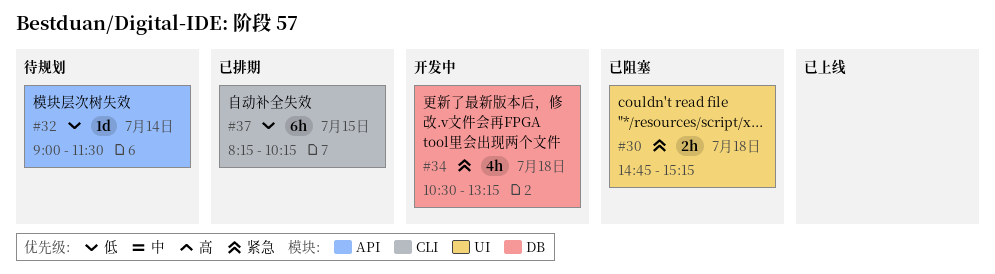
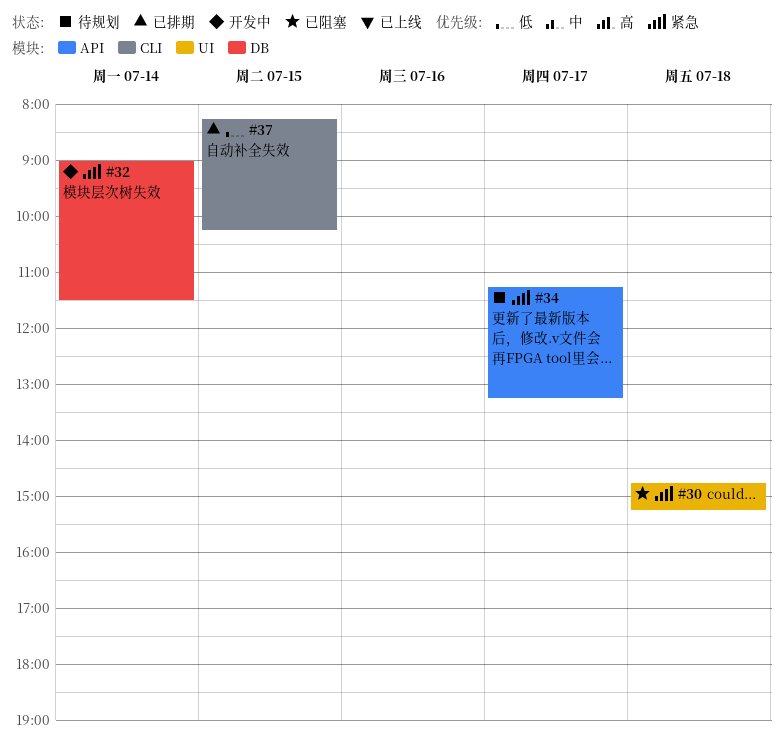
#32, status: 待规划 -> 开发中
#32, priority: 低 -> 紧急
#32, label: API -> DB
#34, status: 开发中 -> 待规划
#34, label: DB -> API
#34, day: Jul 18 -> Jul 17
#34, begins: 10:30 -> 11:15

